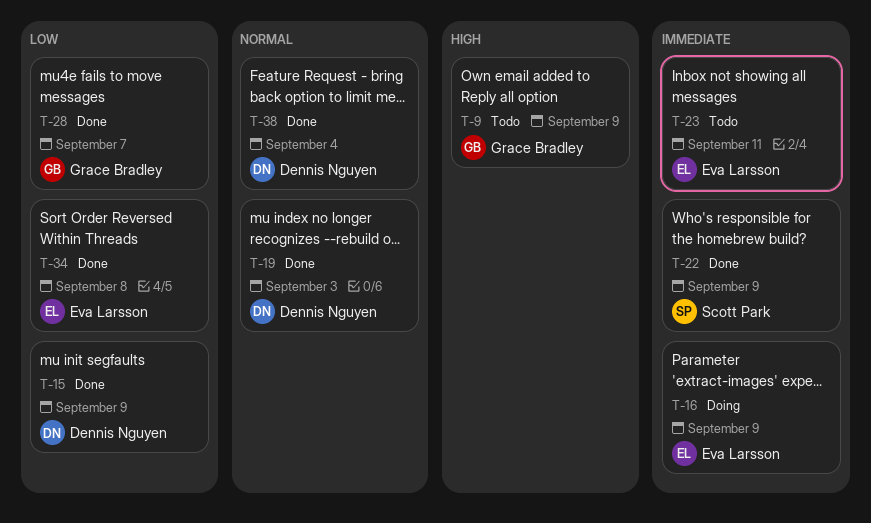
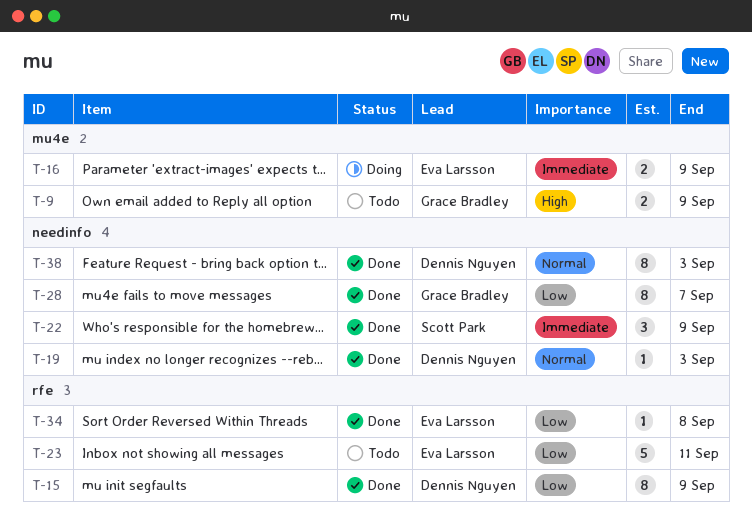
T-23, priority: Immediate -> Low
T-38, due: Sep 4 -> Sep 3

